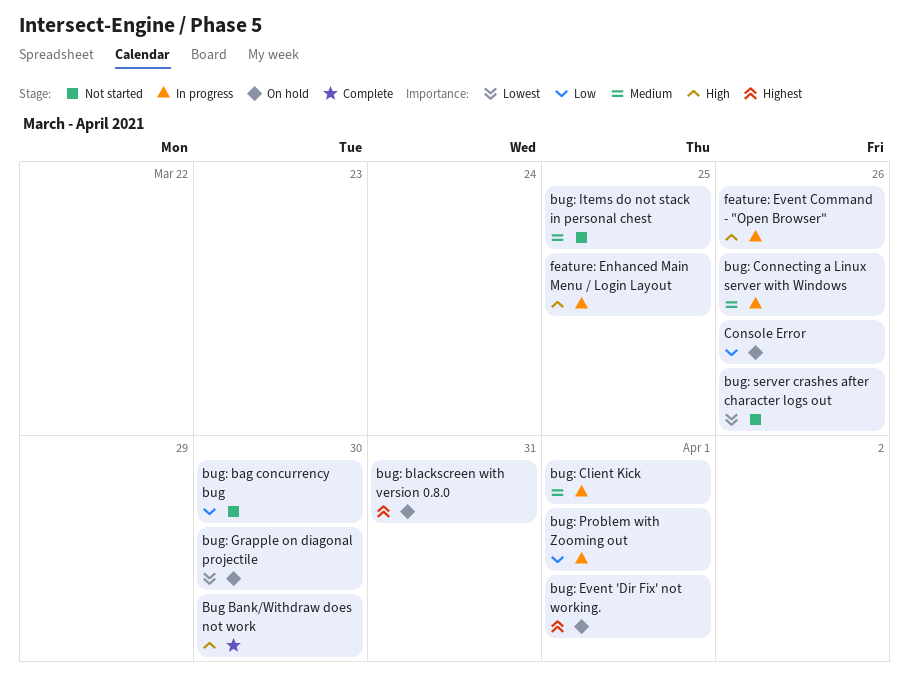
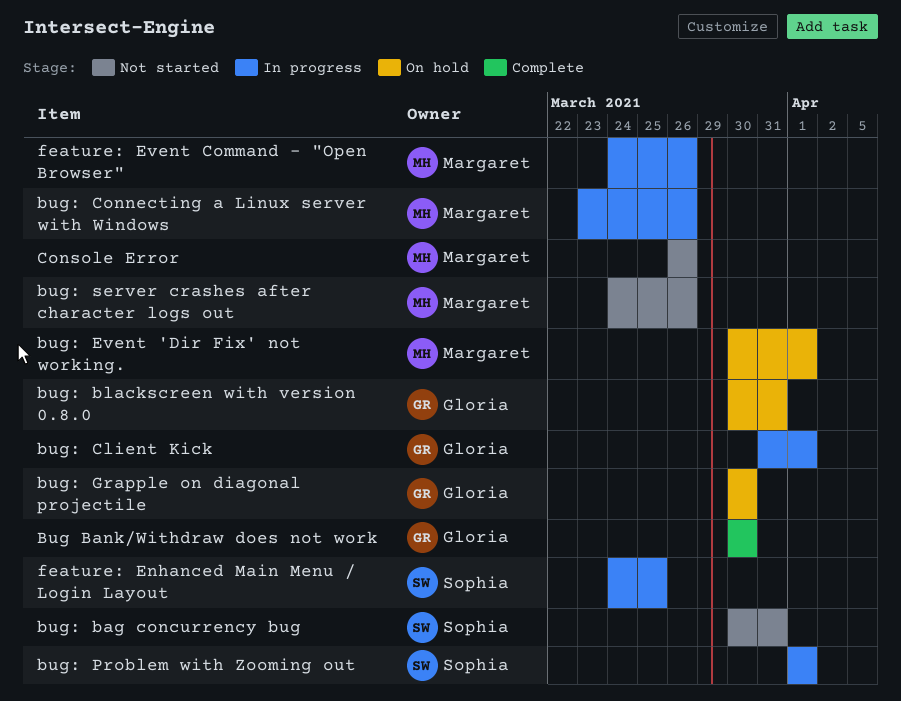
bug: bag concurrency bug, due: Mar 30 -> Mar 31
bug: Items do not stack in personal chest: present -> none
Console Error, status: On hold -> Not started

